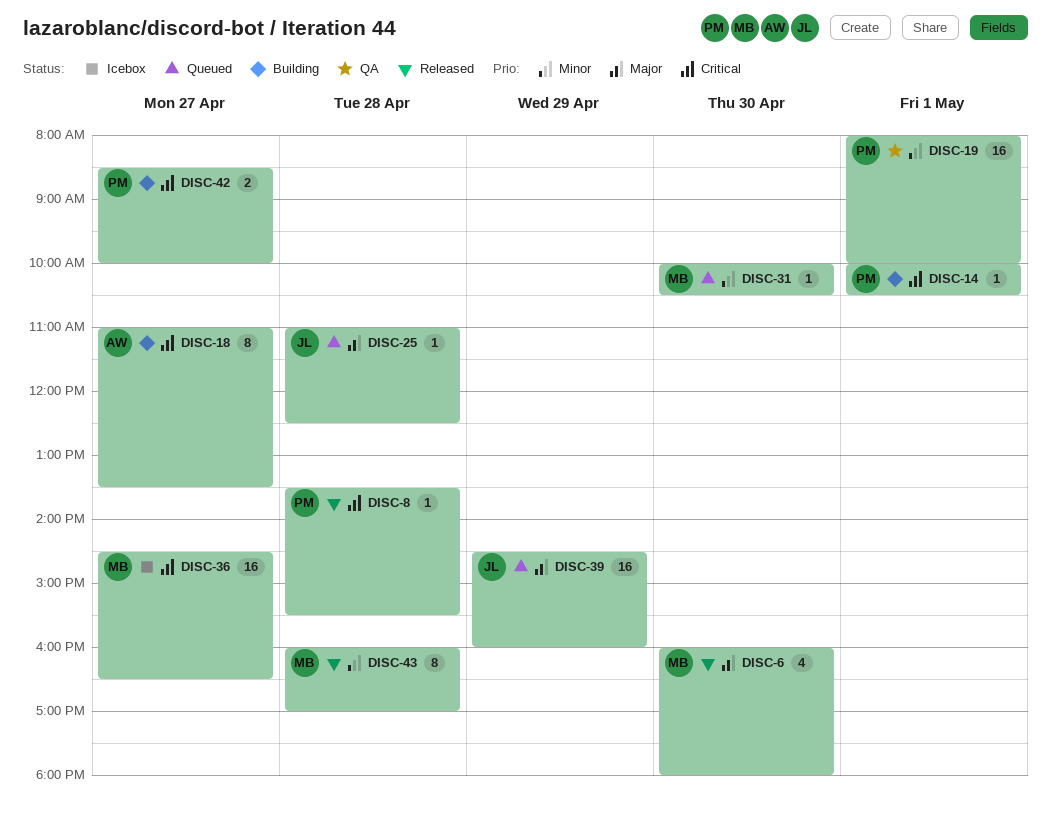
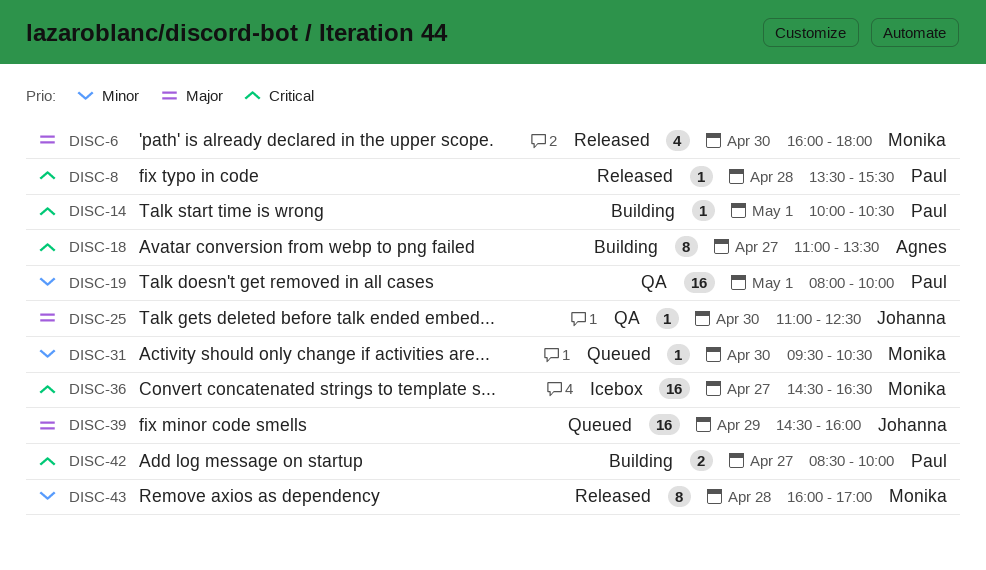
DISC-25, status: Queued -> QA
DISC-25, day: Apr 28 -> Apr 30
DISC-31, begins: 10:00 -> 09:30

